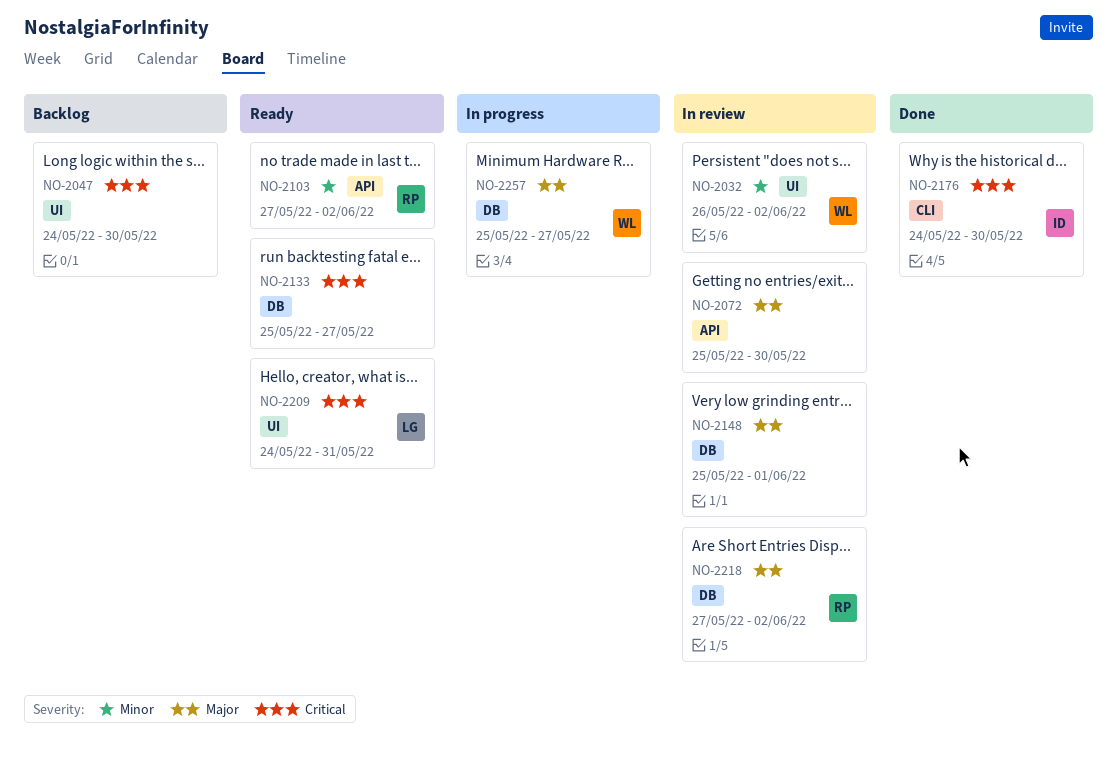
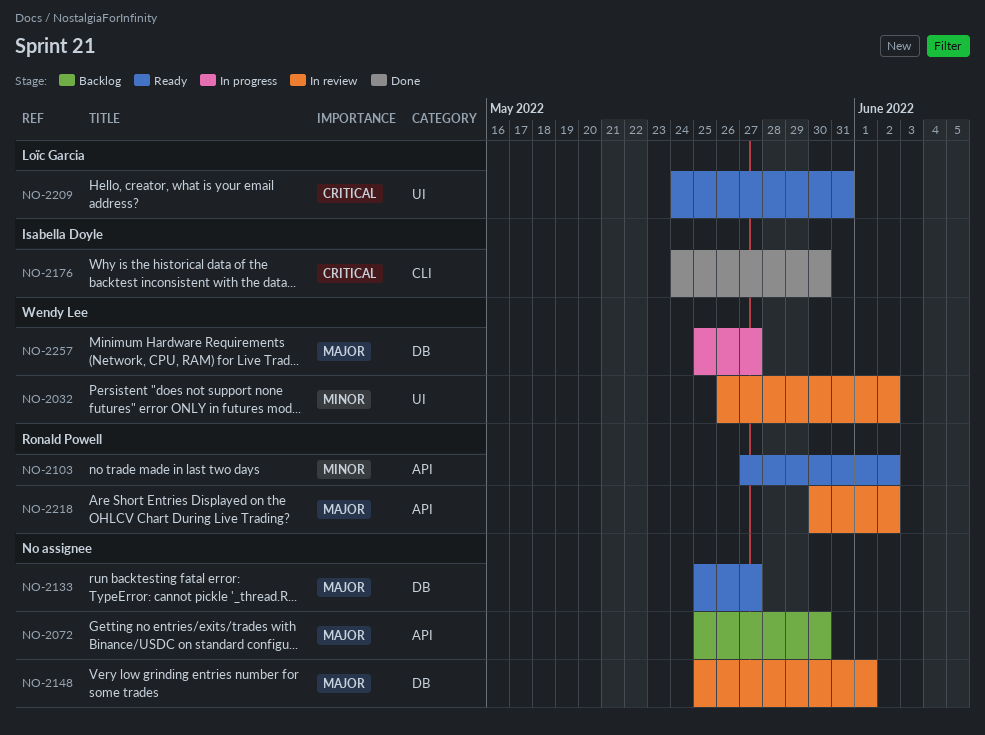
NO-2047: present -> none
NO-2072, status: In review -> Backlog
NO-2133, priority: Critical -> Major
NO-2218, label: DB -> API
NO-2218, start: May 27 -> May 30

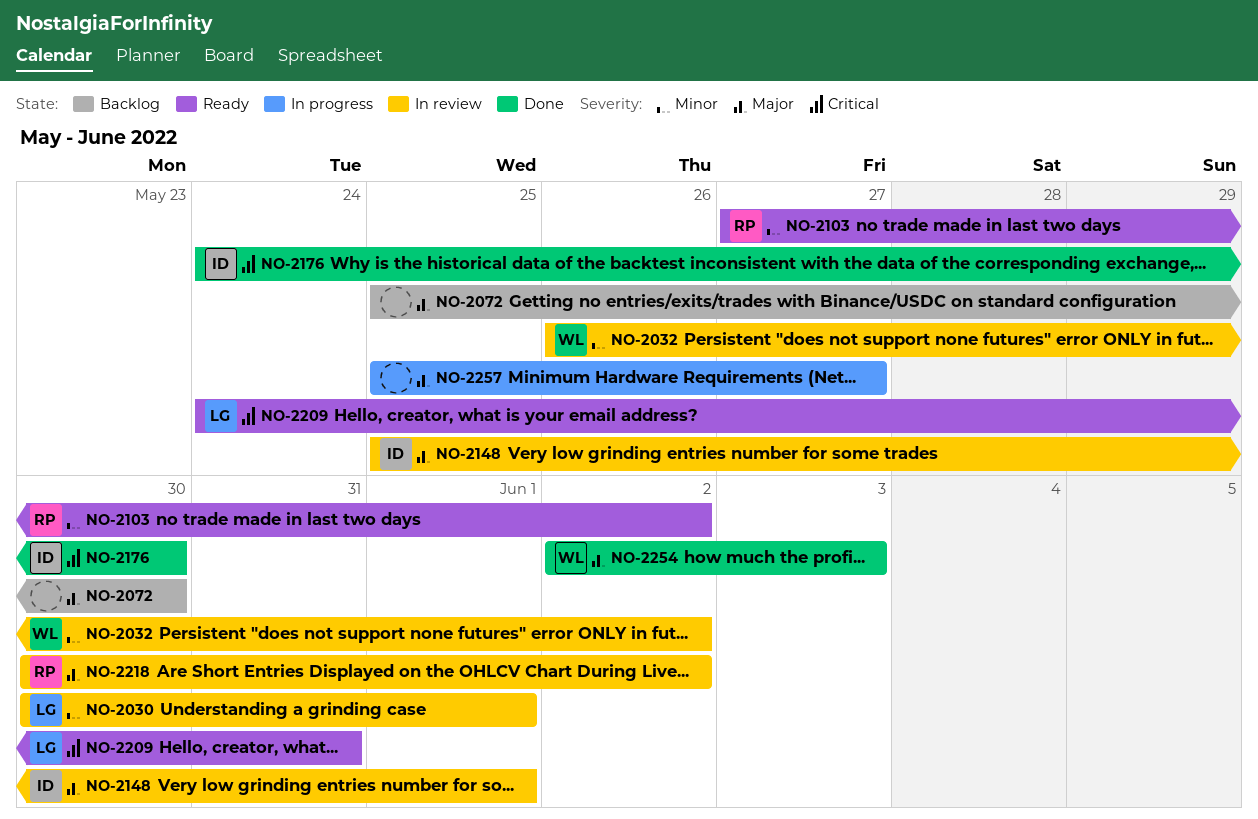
NO-2030: none -> present
NO-2133: present -> none
NO-2148, owner: none -> Isabella Doyle
NO-2254: none -> present
NO-2257, owner: Wendy Lee -> none

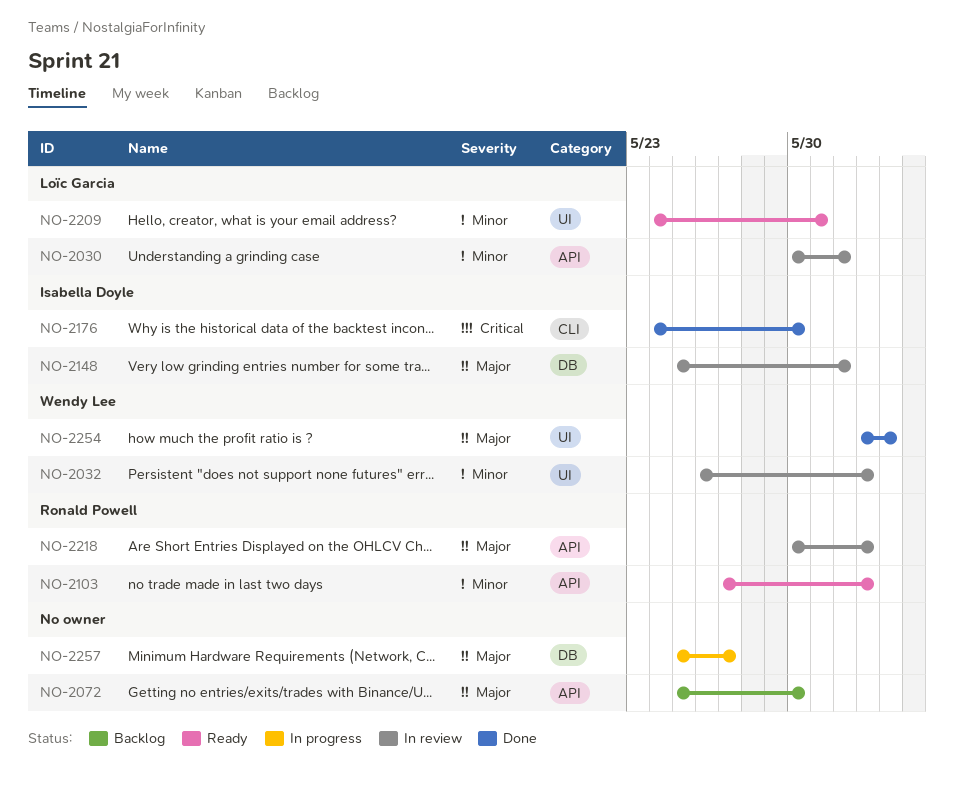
NO-2209, priority: Critical -> Minor

